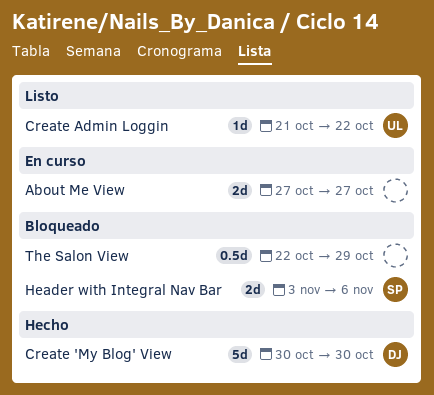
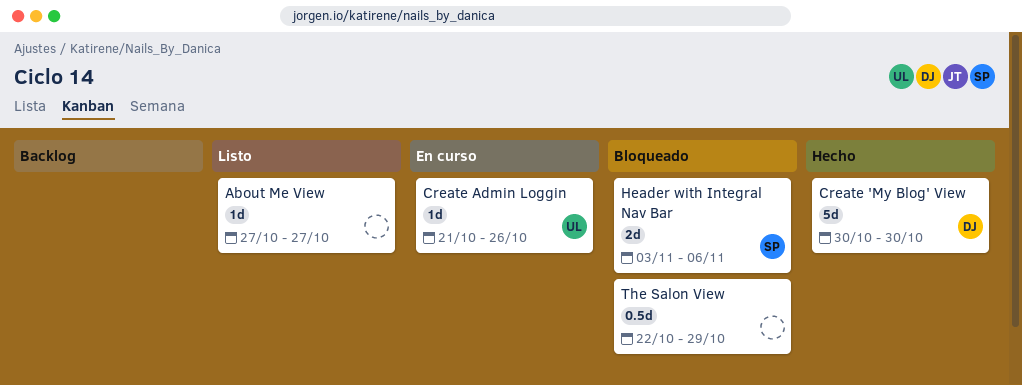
About Me View, status: En curso -> Listo
About Me View, estimate: 2d -> 1d
Create Admin Loggin, status: Listo -> En curso
Create Admin Loggin, due: Oct 22 -> Oct 26

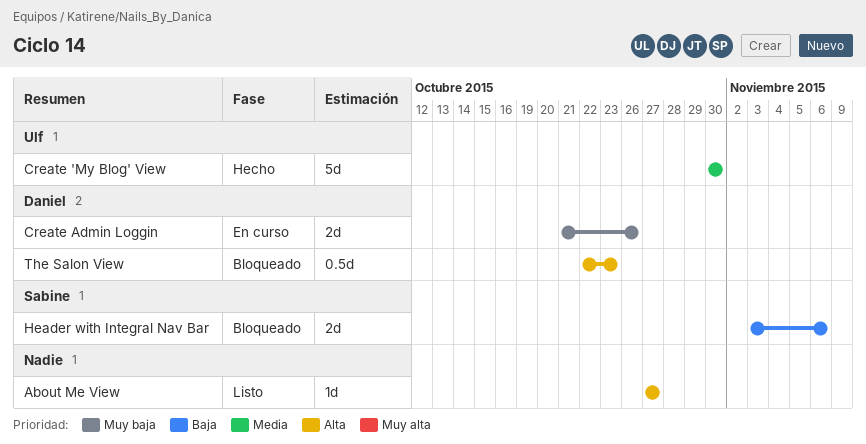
Create 'My Blog' View, owner: Daniel -> Ulf
Create Admin Loggin, owner: Ulf -> Daniel
Create Admin Loggin, estimate: 1d -> 2d
The Salon View, owner: none -> Daniel
The Salon View, due: Oct 29 -> Oct 23

